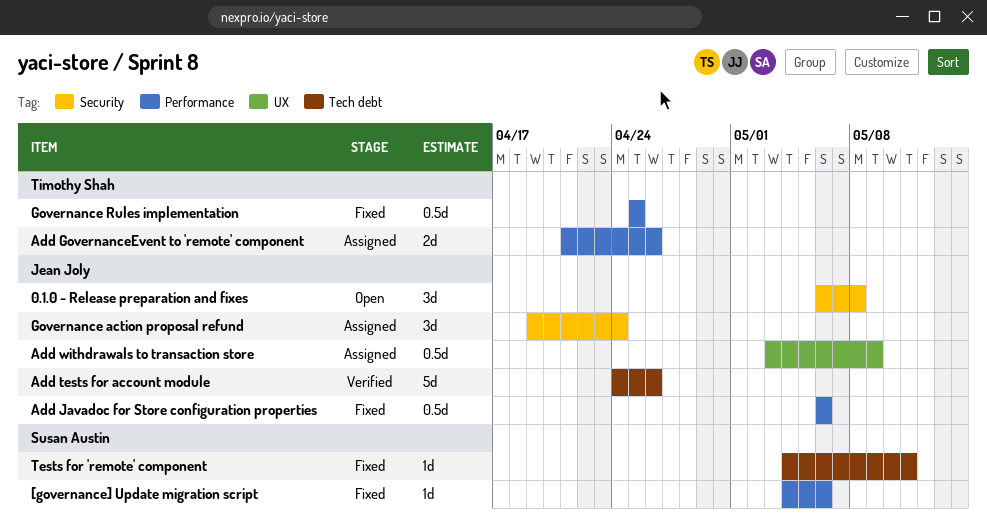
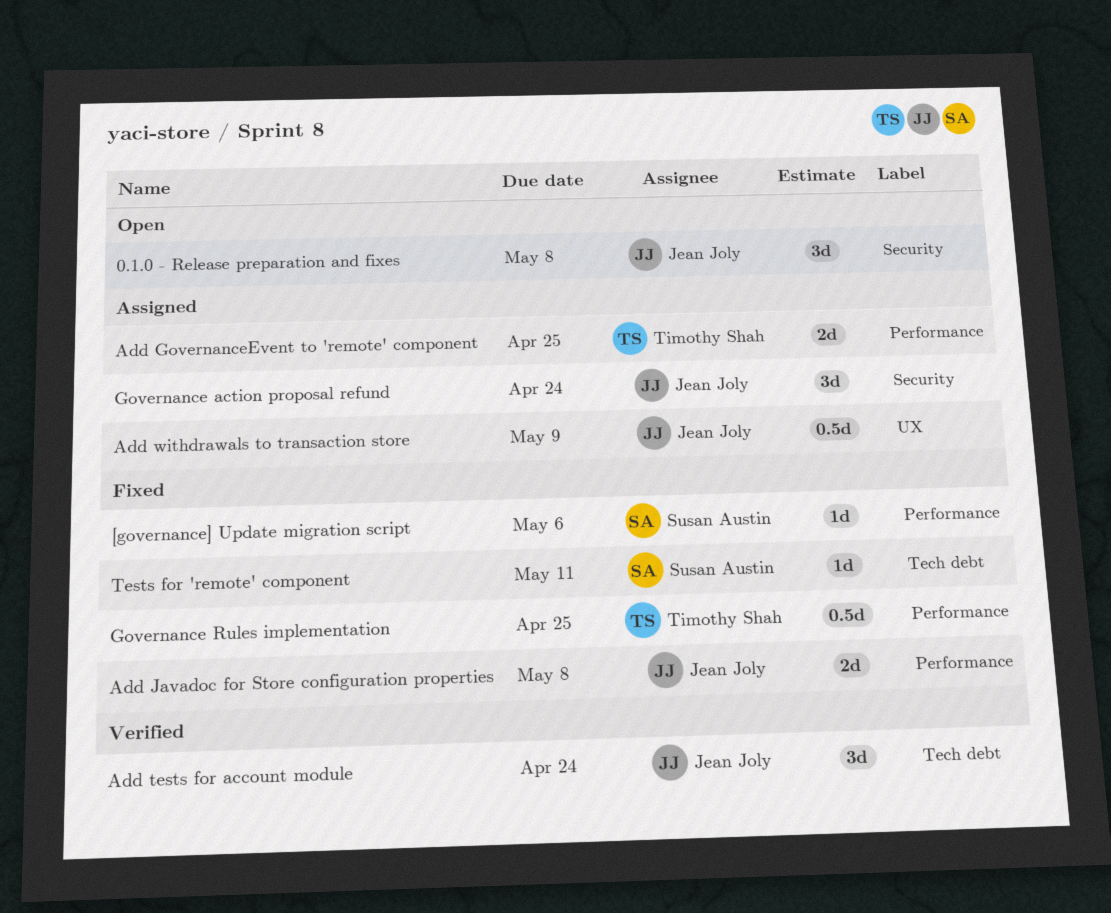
Add GovernanceEvent to 'remote' component, due: Apr 26 -> Apr 25
Add Javadoc for Store configuration properties, estimate: 0.5d -> 2d
Add Javadoc for Store configuration properties, due: May 6 -> May 8
Add tests for account module, estimate: 5d -> 3d
Add tests for account module, due: Apr 26 -> Apr 24

